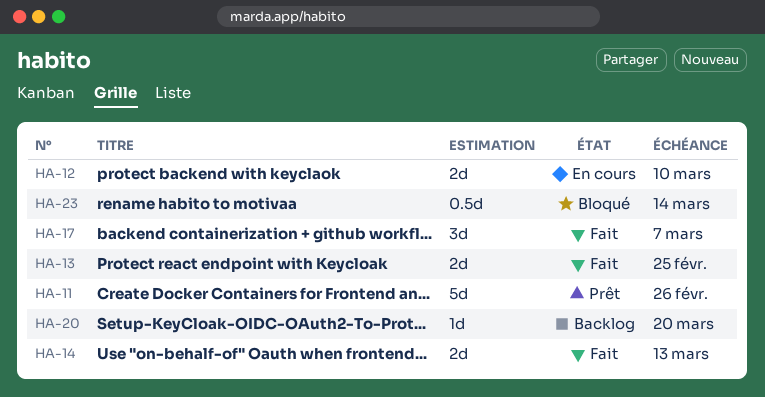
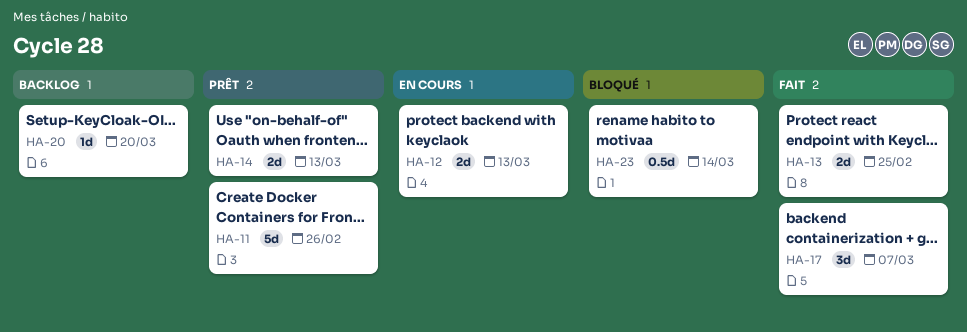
HA-12, due: Mar 10 -> Mar 13
HA-14, status: Fait -> Prêt

